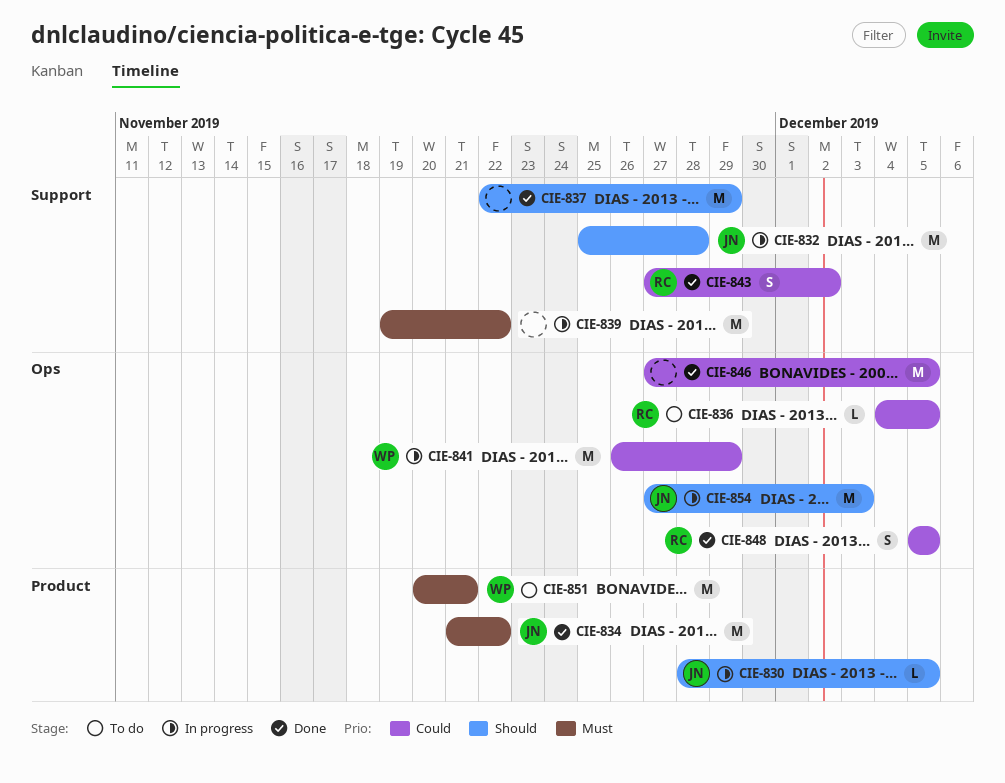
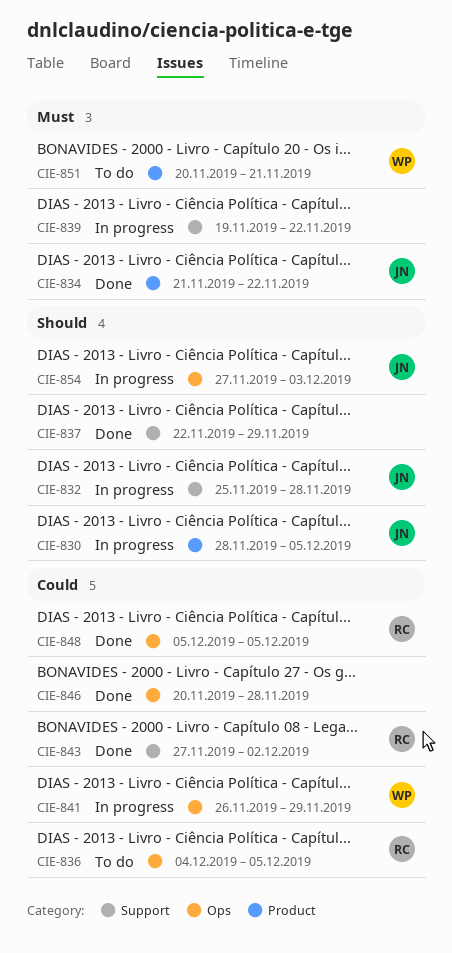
CIE-846, start: Nov 27 -> Nov 20
CIE-846, due: Dec 5 -> Nov 28

